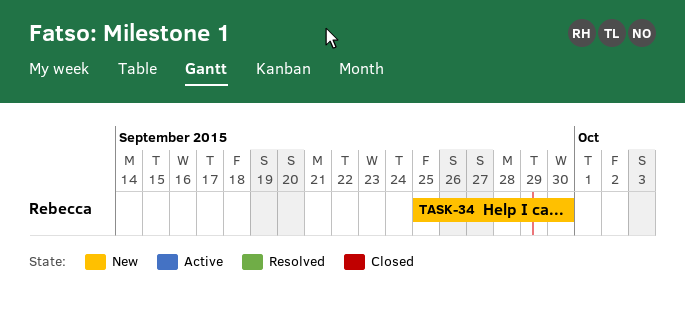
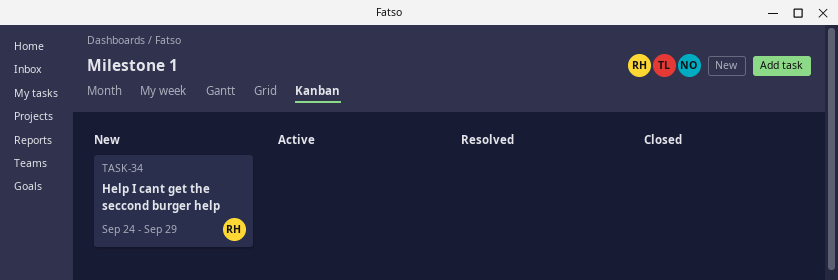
TASK-34, start: Sep 25 -> Sep 24
TASK-34, due: Sep 30 -> Sep 29

